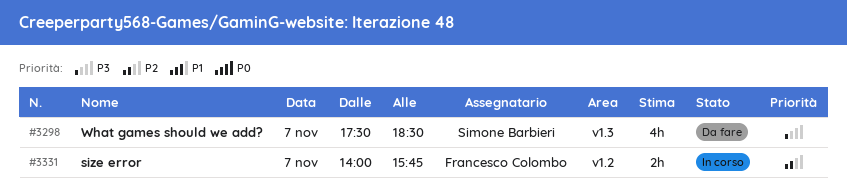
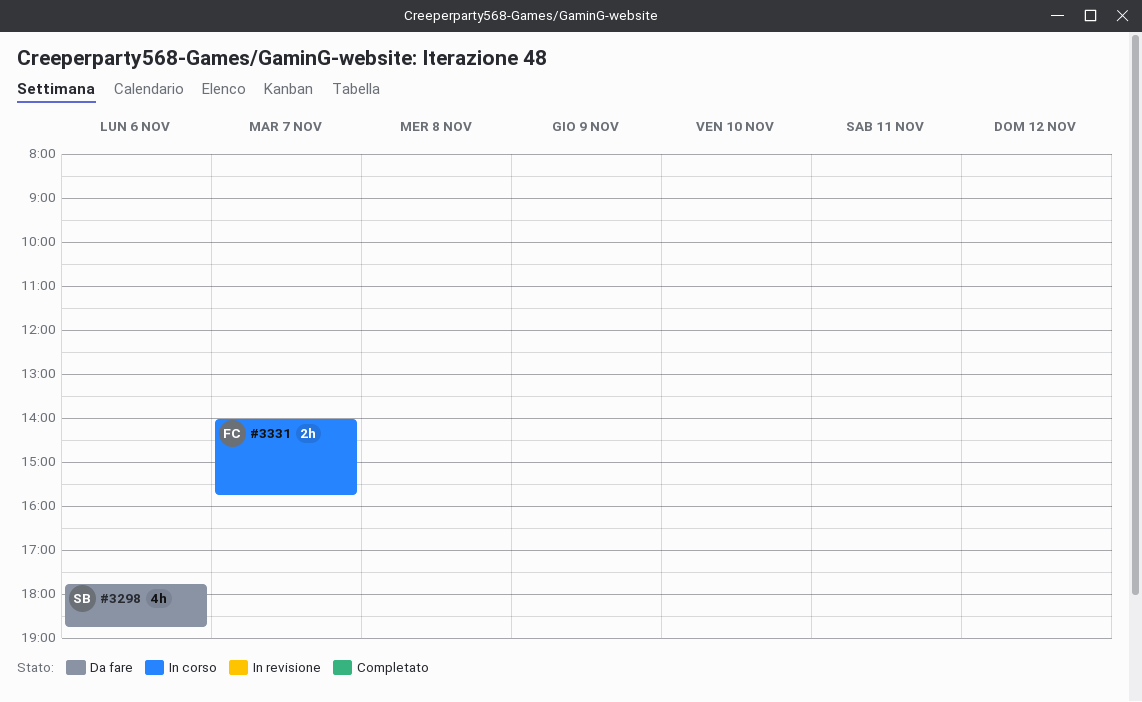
#3298, day: Nov 7 -> Nov 6
#3298, begins: 17:30 -> 17:45
#3298, ends: 18:30 -> 18:45

